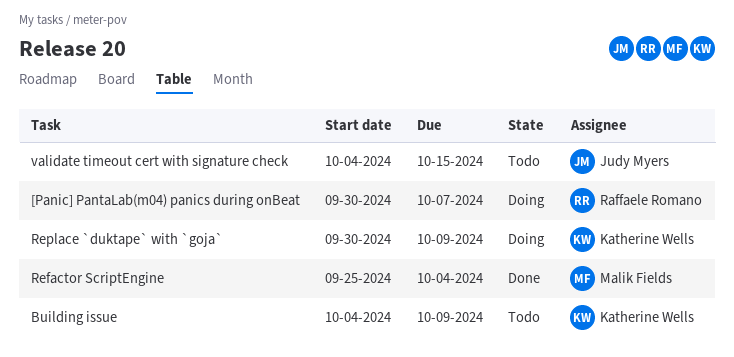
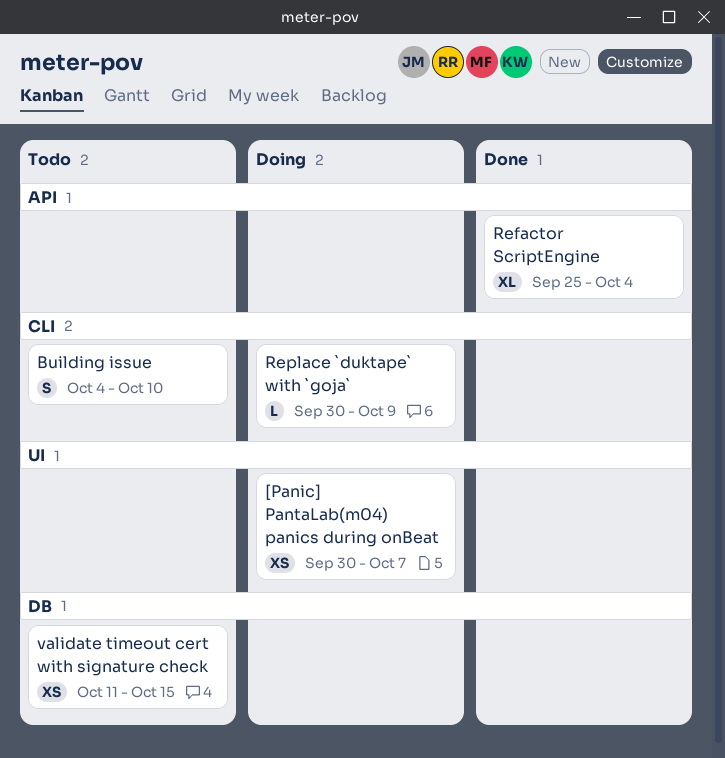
Building issue, due: Oct 9 -> Oct 10
validate timeout cert with signature check, start: Oct 4 -> Oct 11

